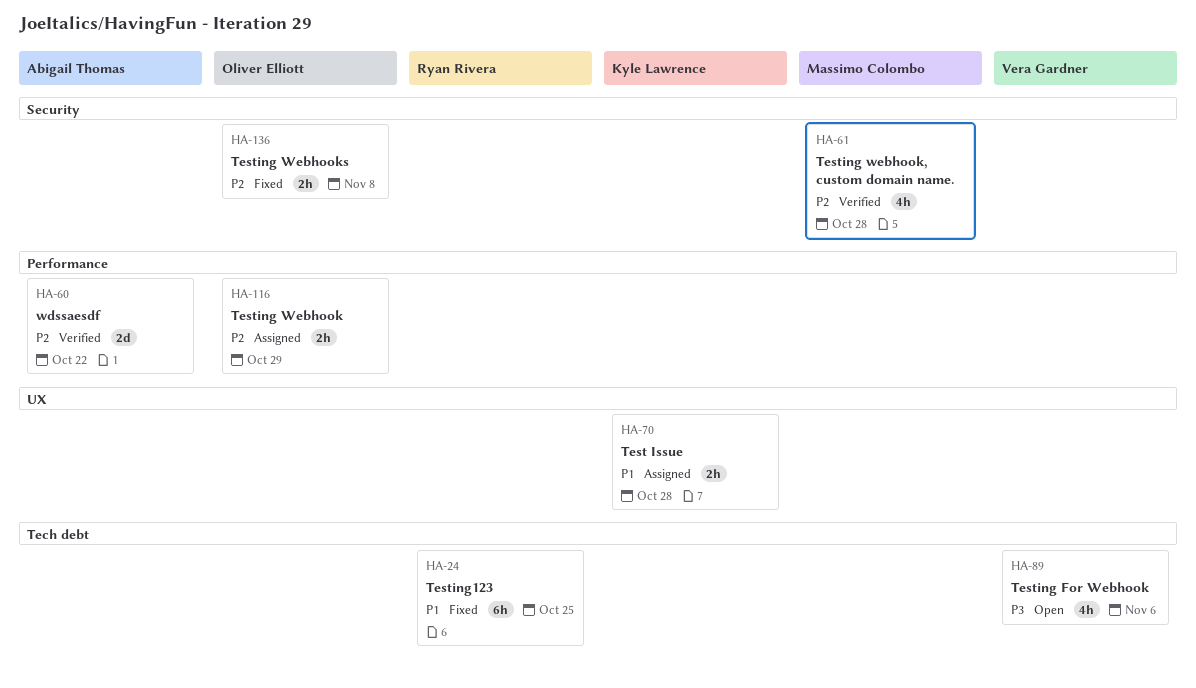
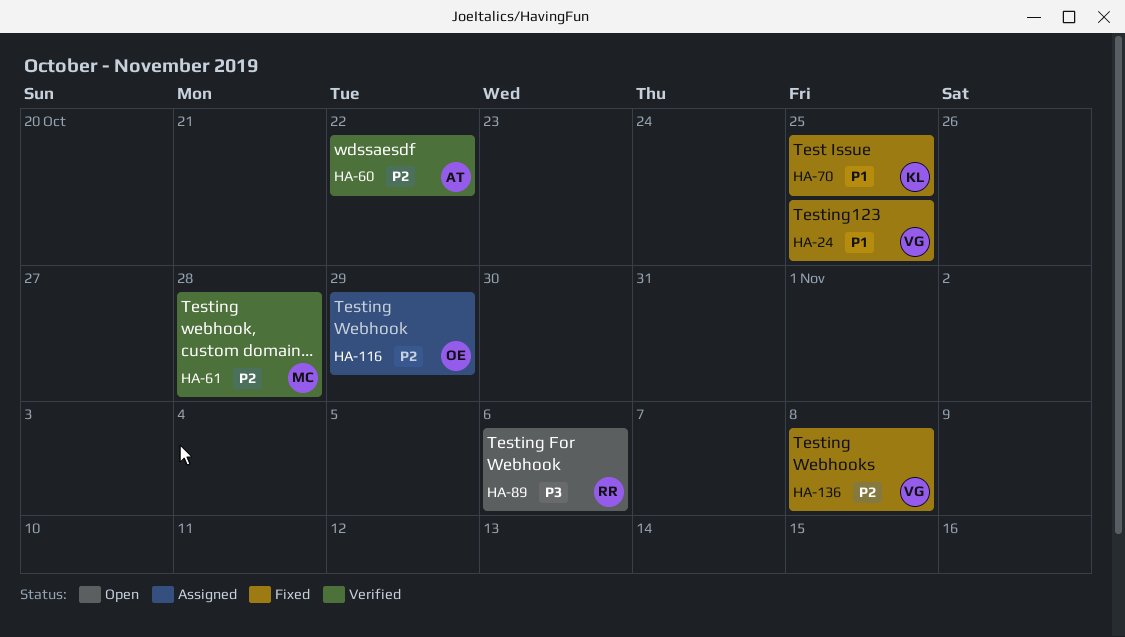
HA-24, owner: Ryan Rivera -> Vera Gardner
HA-70, status: Assigned -> Fixed
HA-70, due: Oct 28 -> Oct 25
HA-89, owner: Vera Gardner -> Ryan Rivera
HA-136, owner: Oliver Elliott -> Vera Gardner

